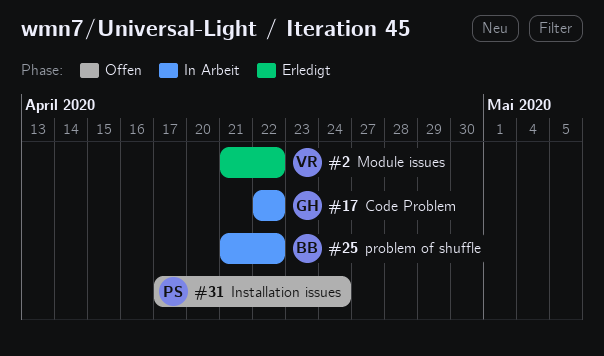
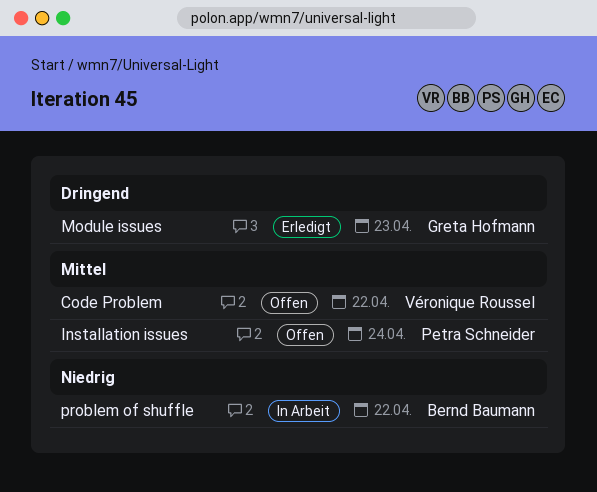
Code Problem, status: In Arbeit -> Offen
Code Problem, owner: Greta Hofmann -> Véronique Roussel
Module issues, owner: Véronique Roussel -> Greta Hofmann
Module issues, due: Apr 22 -> Apr 23

